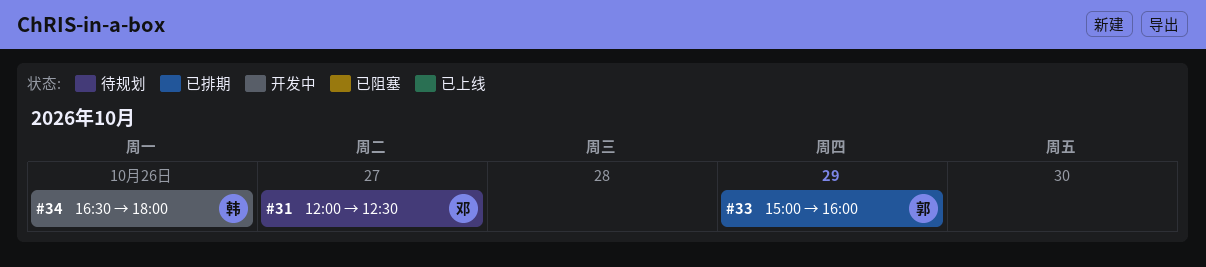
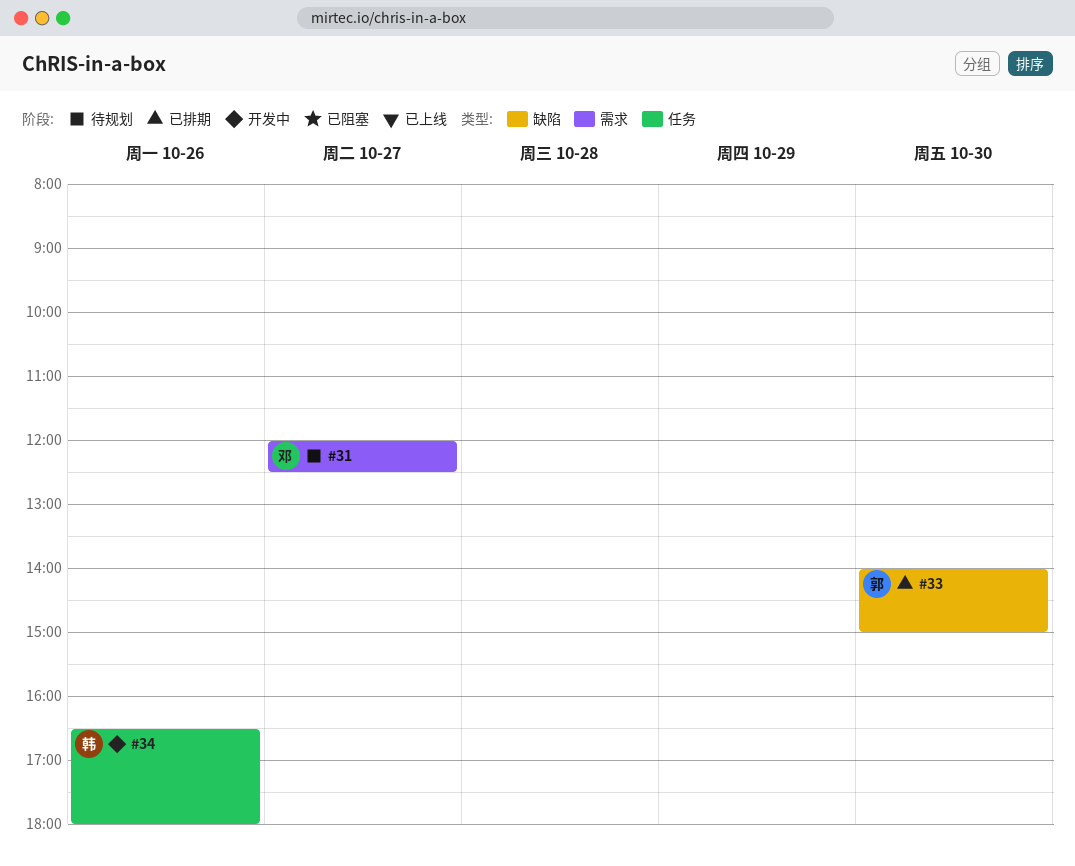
#33, day: Oct 29 -> Oct 30
#33, begins: 15:00 -> 14:00
#33, ends: 16:00 -> 15:00

